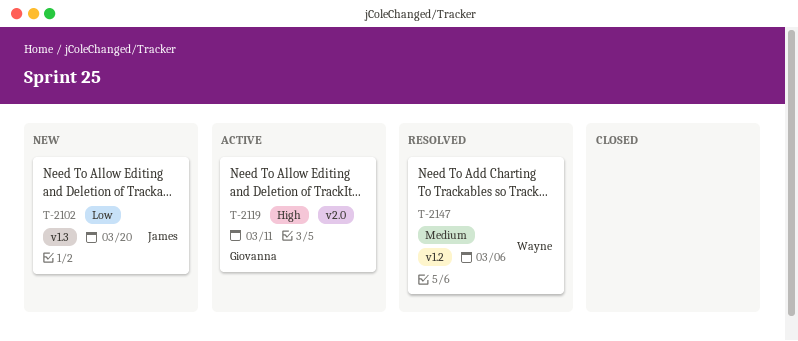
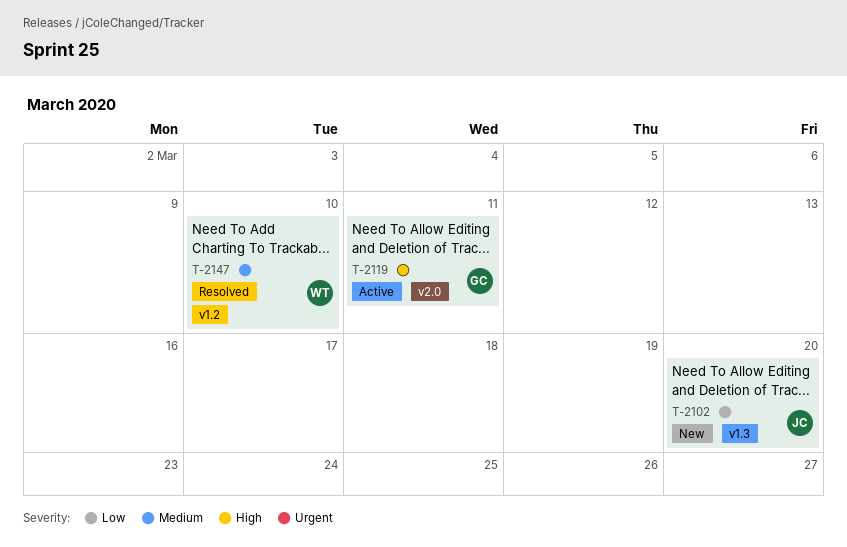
T-2147, due: Mar 6 -> Mar 10

